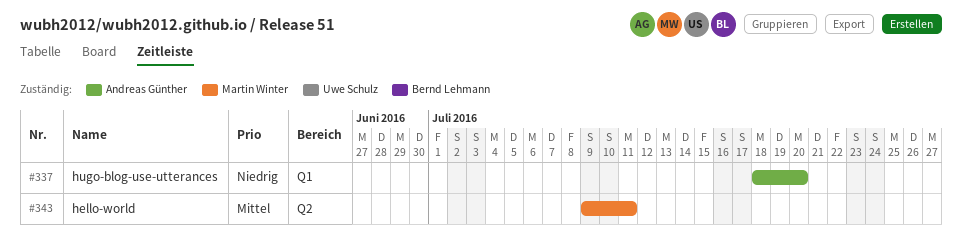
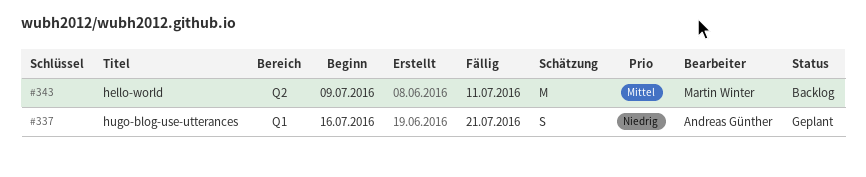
#337, start: Jul 18 -> Jul 16
#337, due: Jul 20 -> Jul 21

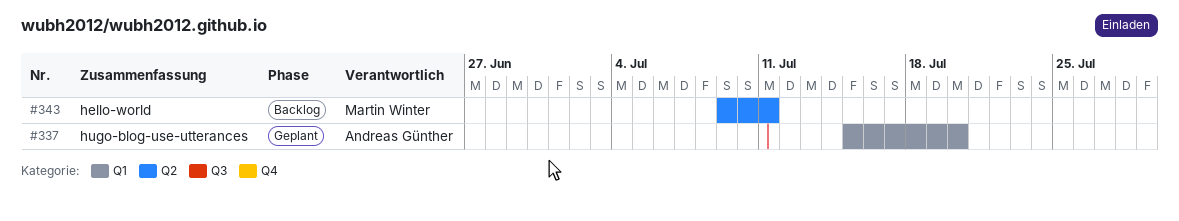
#337, start: Jul 16 -> Jul 15
#337, due: Jul 21 -> Jul 20

